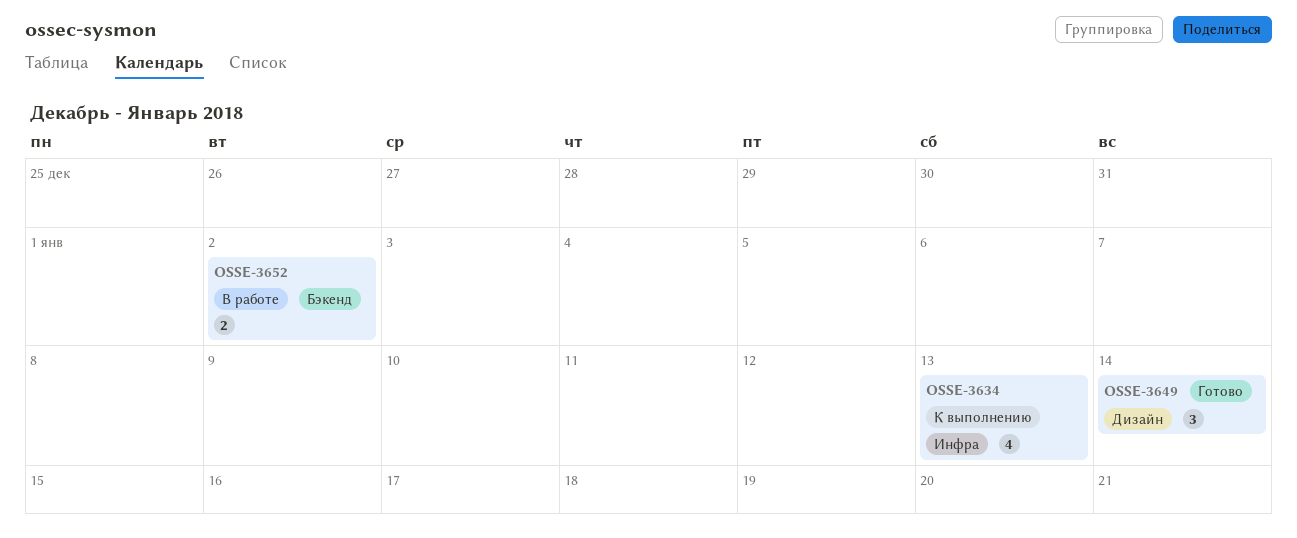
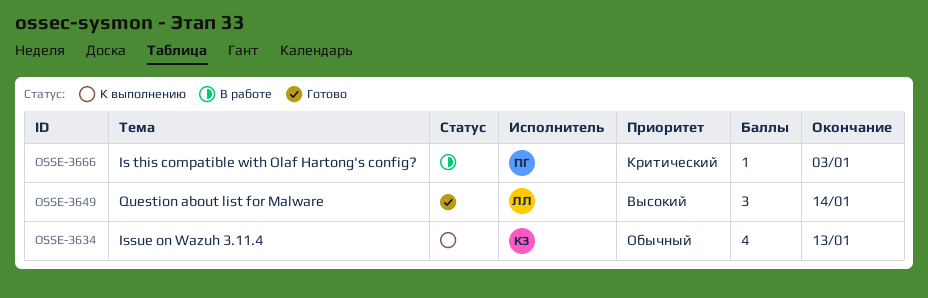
OSSE-3652: present -> none
OSSE-3666: none -> present

